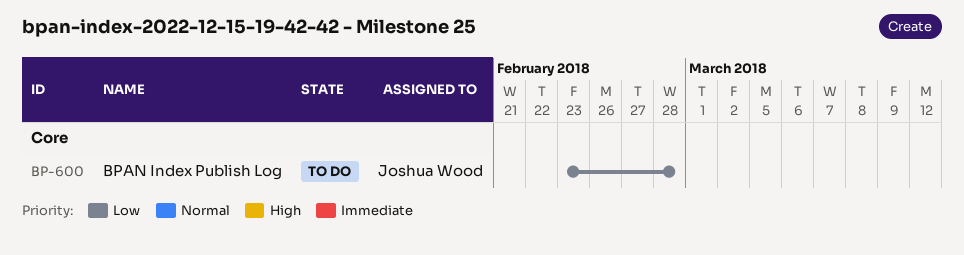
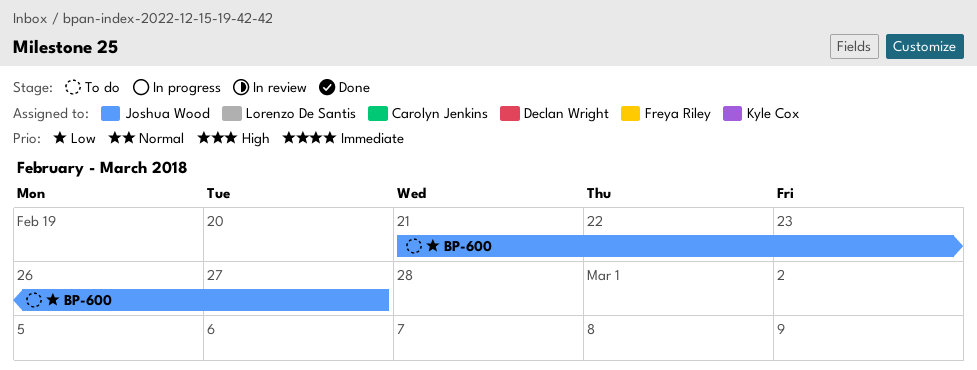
BP-600, start: Feb 23 -> Feb 21
BP-600, due: Feb 28 -> Feb 27

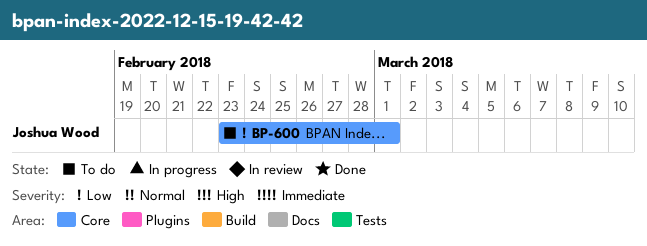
BP-600, start: Feb 21 -> Feb 23
BP-600, due: Feb 27 -> Mar 1

